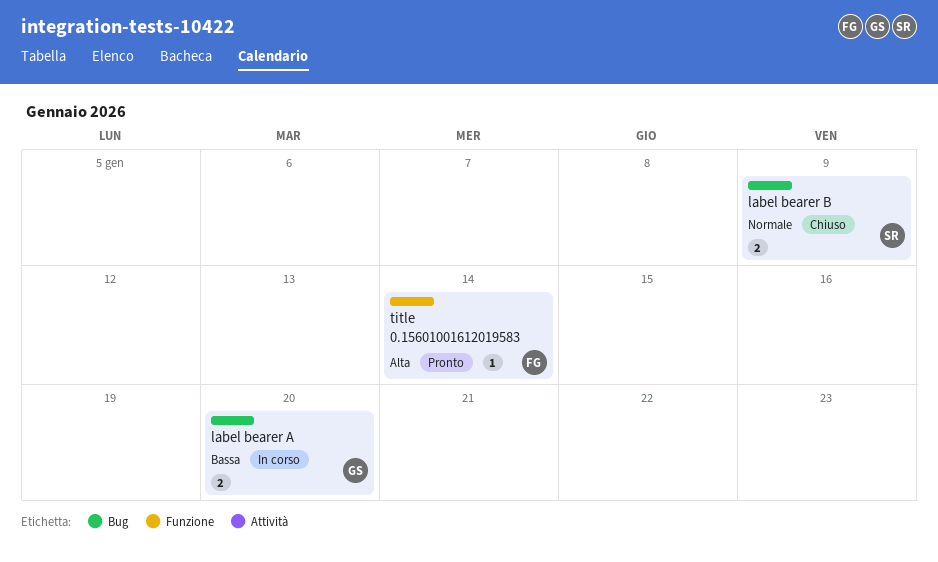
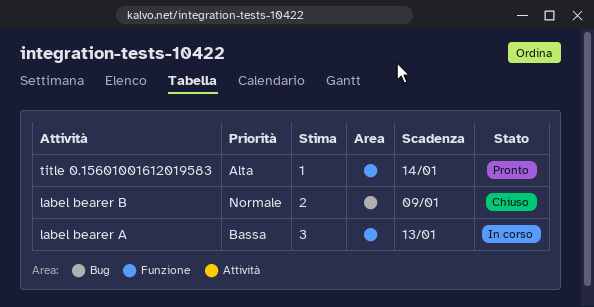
label bearer A, label: Bug -> Funzione
label bearer A, estimate: 2 -> 3
label bearer A, due: Jan 20 -> Jan 13

